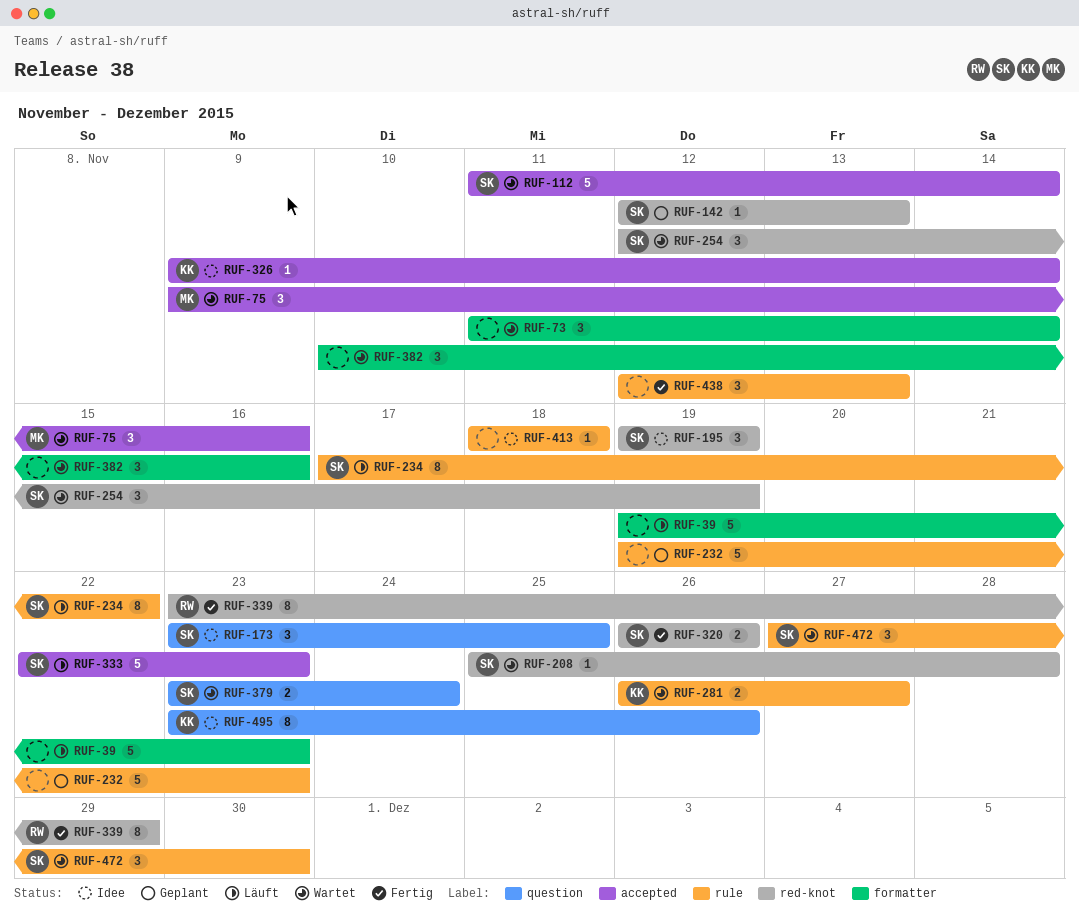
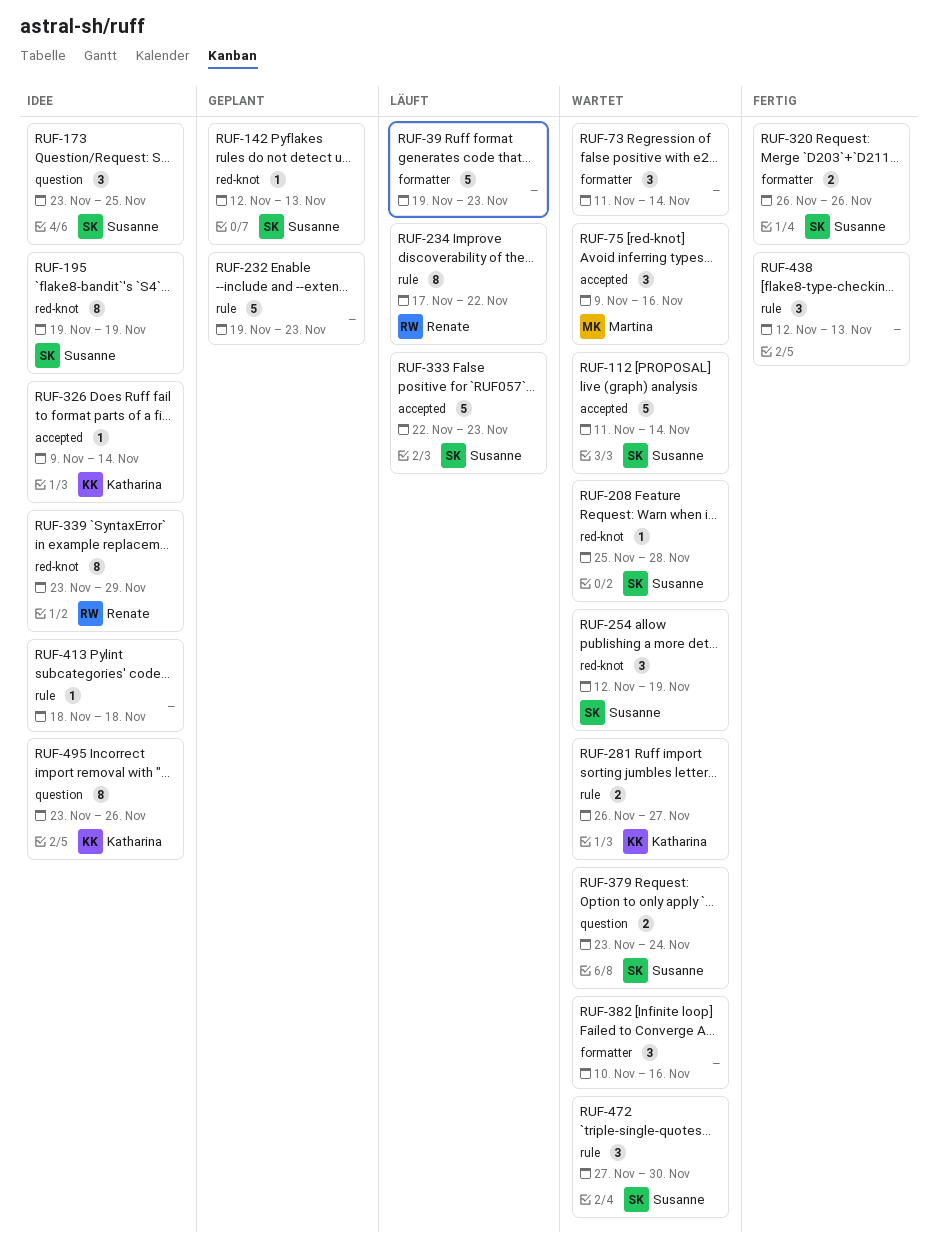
RUF-195, estimate: 3 -> 8
RUF-234, owner: Susanne -> Renate
RUF-320, label: red-knot -> formatter
RUF-339, status: Fertig -> Idee

